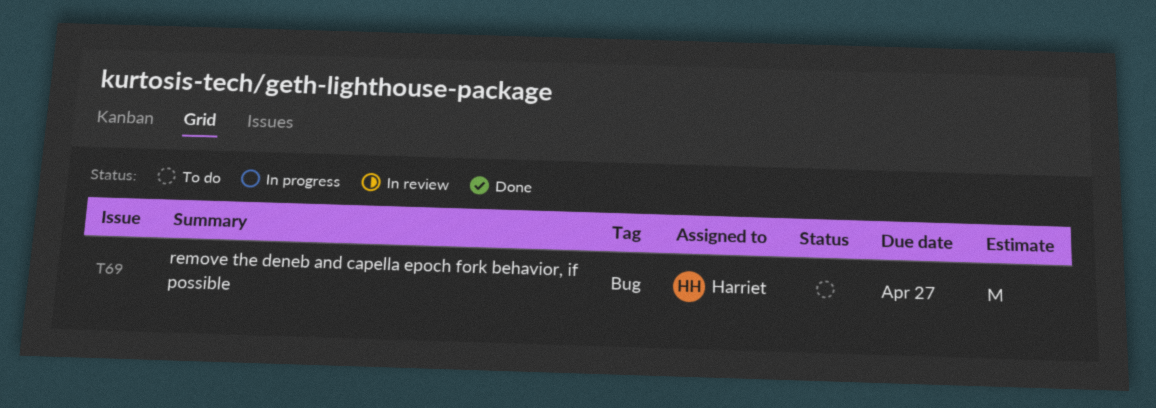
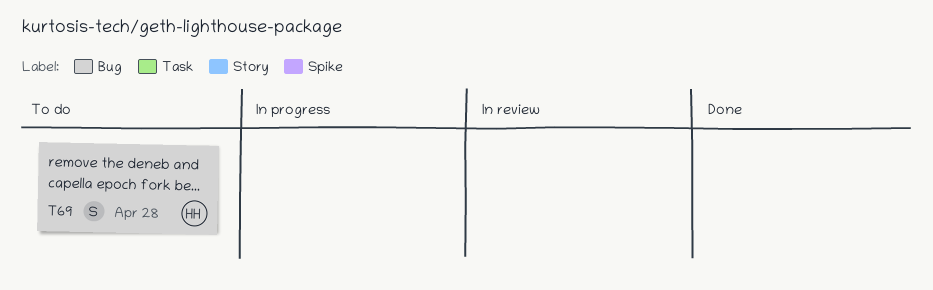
T69, estimate: M -> S
T69, due: Apr 27 -> Apr 28

